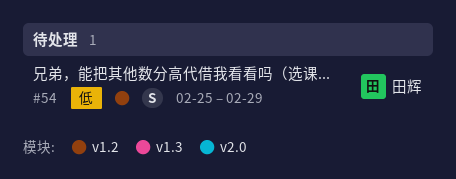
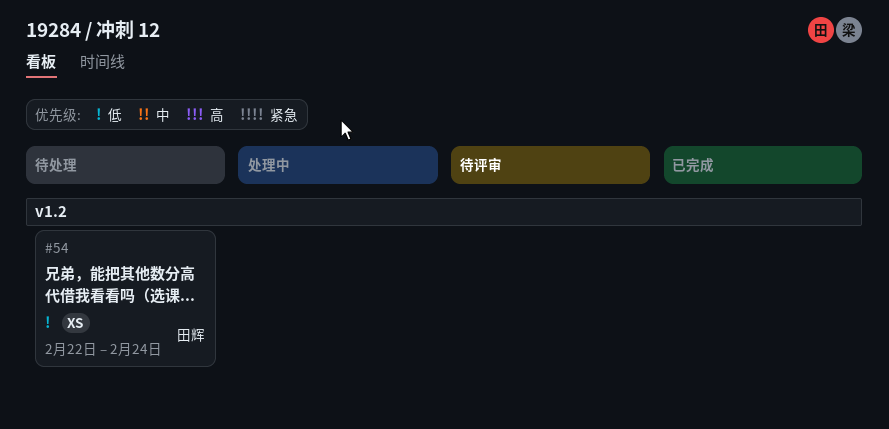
#54, estimate: S -> XS
#54, start: Feb 25 -> Feb 22
#54, due: Feb 29 -> Feb 24

